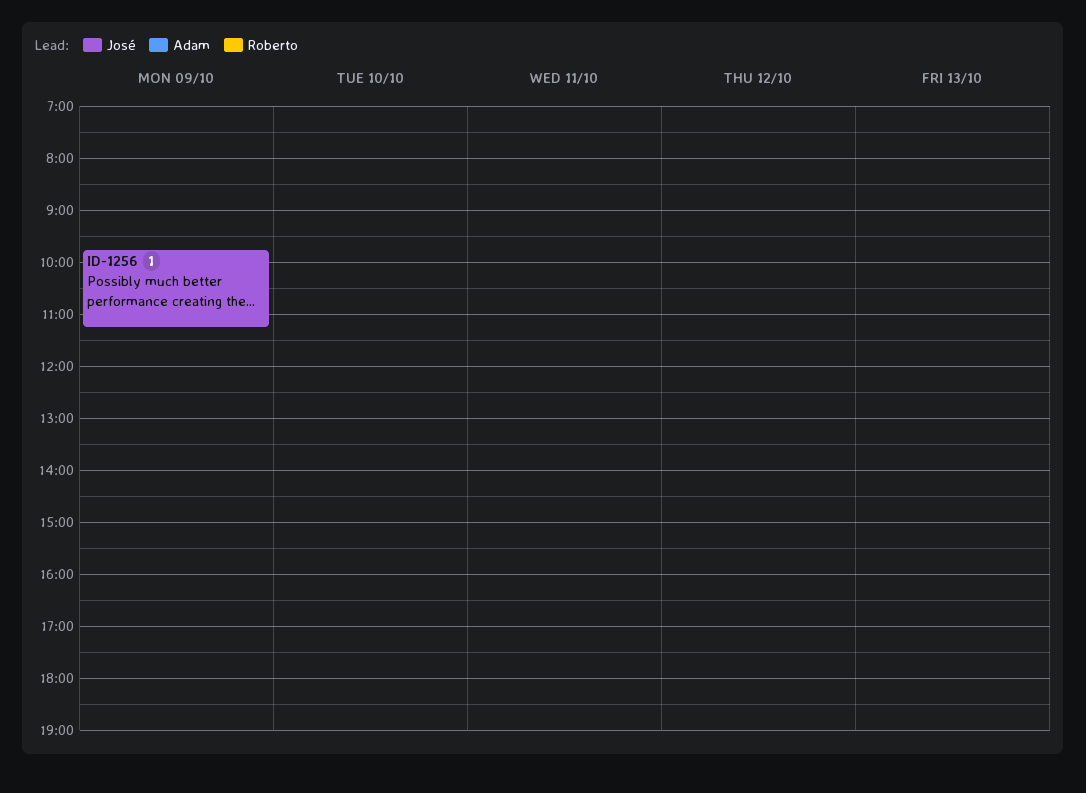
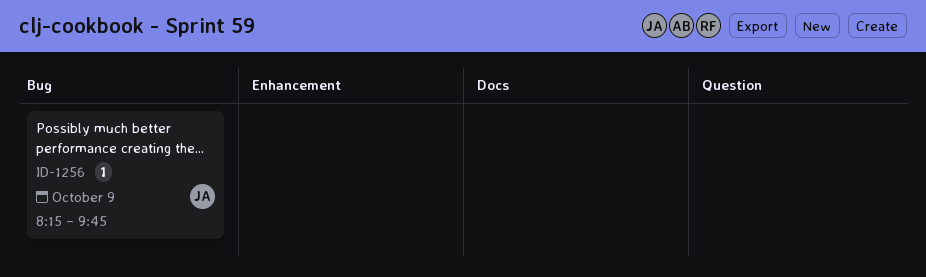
ID-1256, begins: 09:45 -> 08:15
ID-1256, ends: 11:15 -> 09:45

